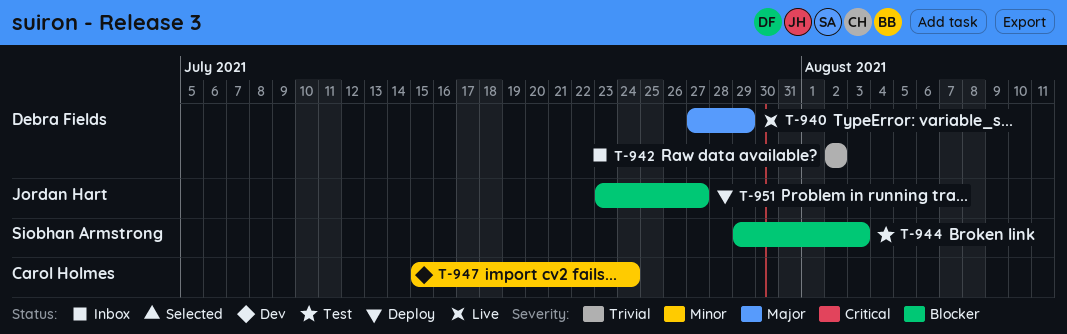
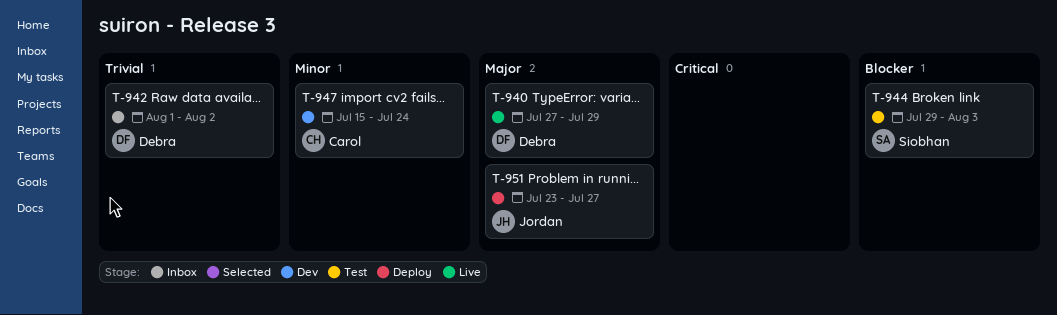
T-942, start: Aug 2 -> Aug 1
T-951, priority: Blocker -> Major

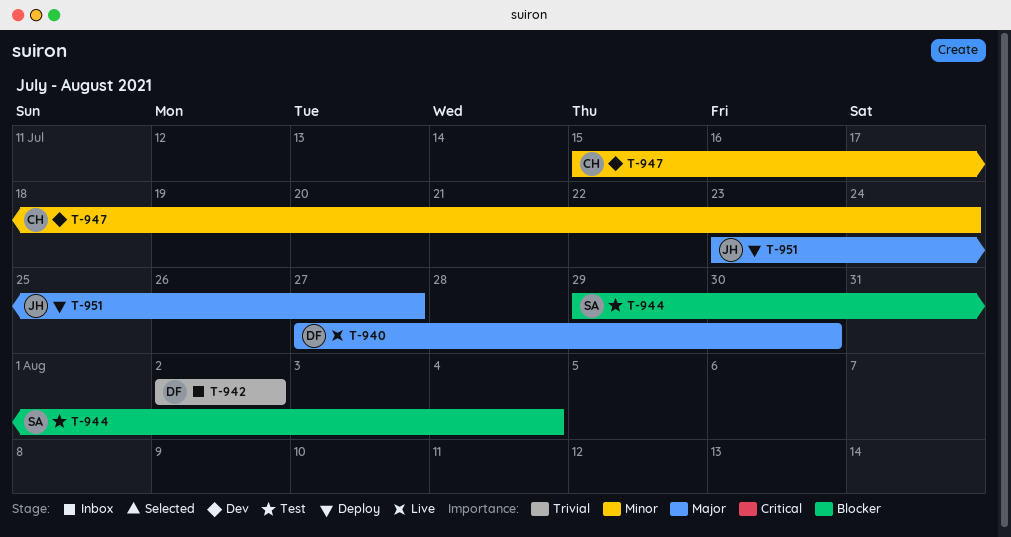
T-940, due: Jul 29 -> Jul 30
T-942, start: Aug 1 -> Aug 2
T-944, due: Aug 3 -> Aug 4

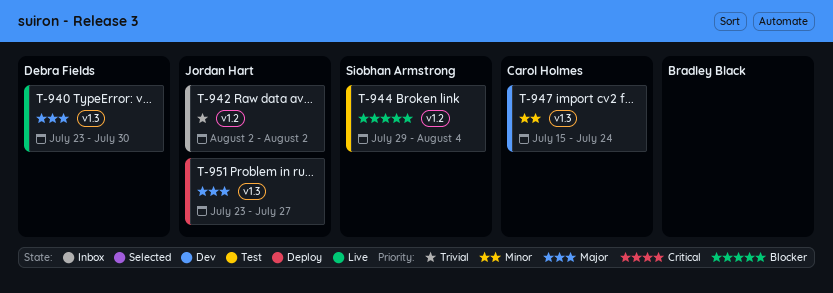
T-940, start: Jul 27 -> Jul 23
T-942, owner: Debra Fields -> Jordan Hart

